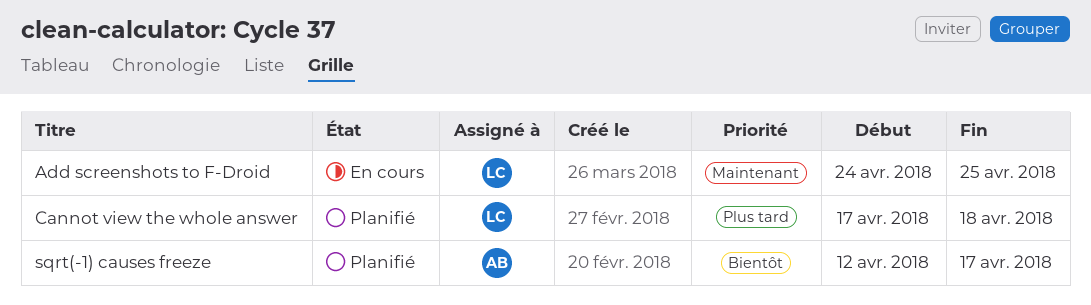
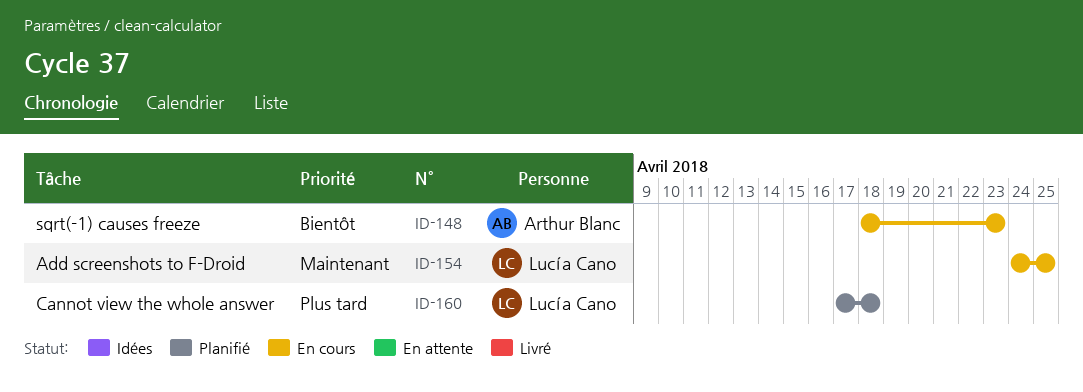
sqrt(-1) causes freeze, status: Planifié -> En cours
sqrt(-1) causes freeze, start: Apr 12 -> Apr 18
sqrt(-1) causes freeze, due: Apr 17 -> Apr 23

